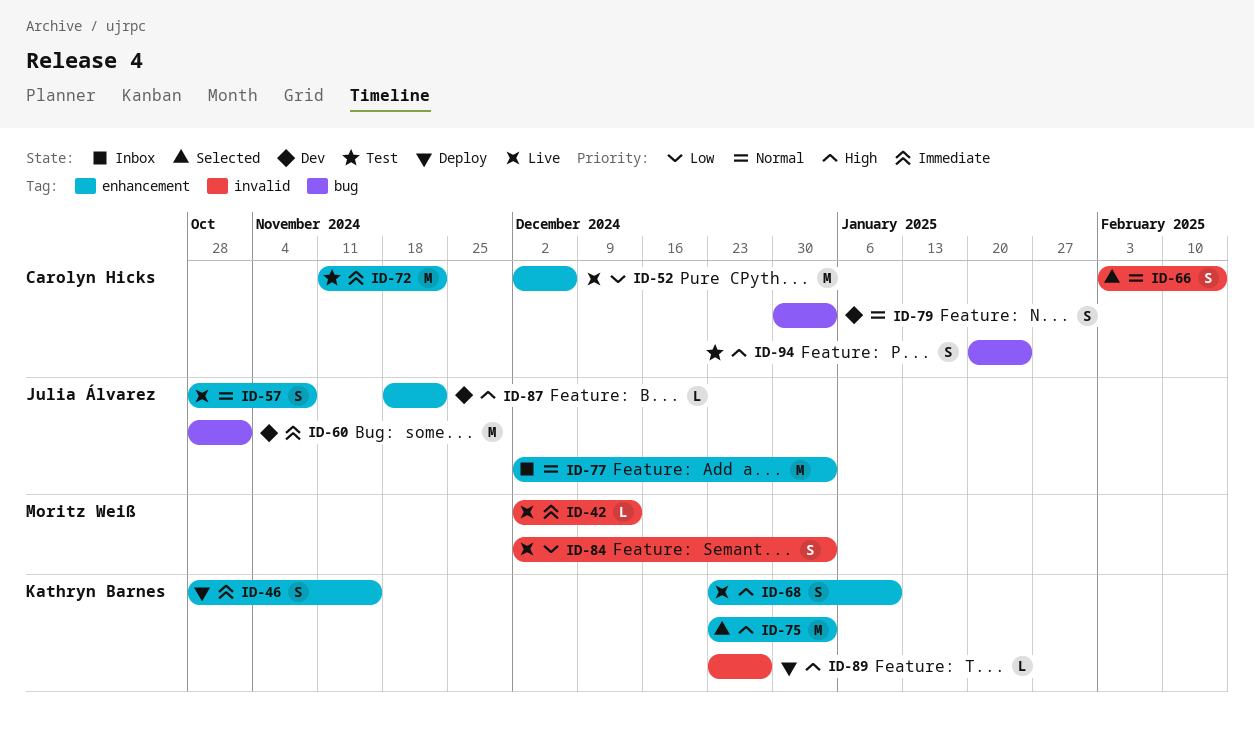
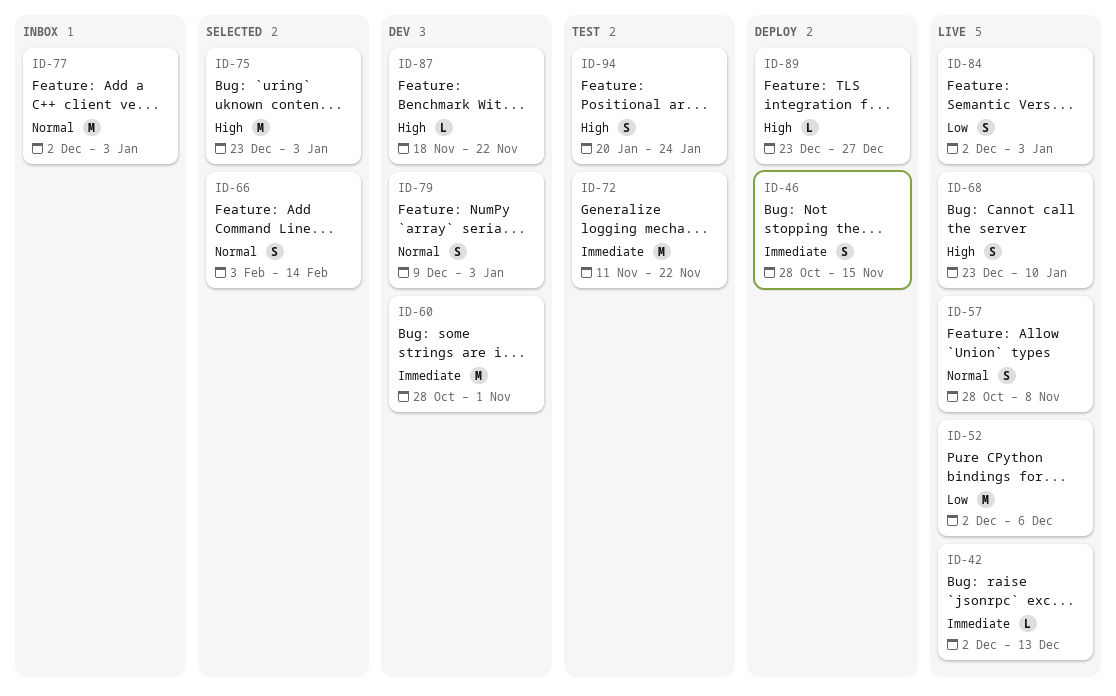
ID-79, start: Dec 30 -> Dec 9

